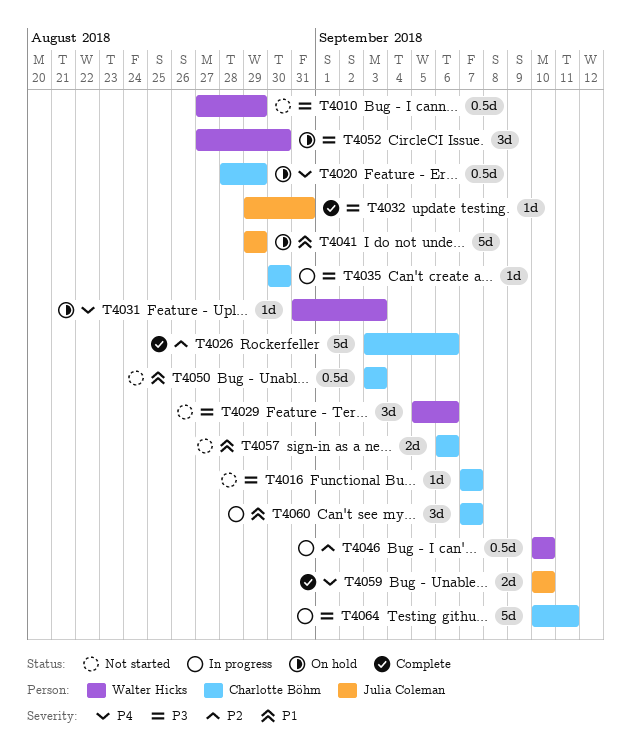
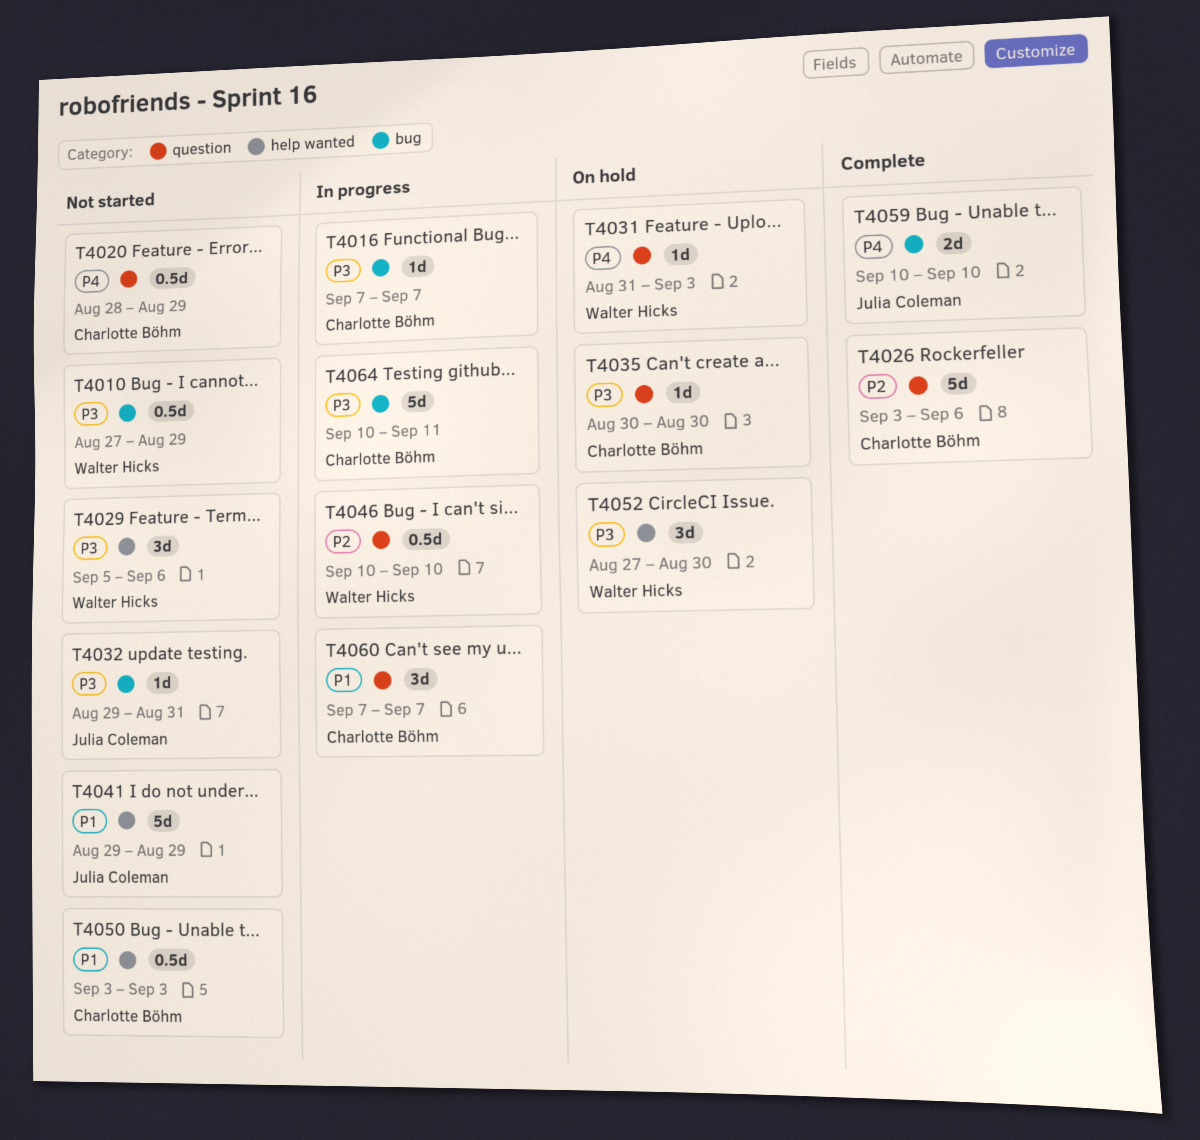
T4016, status: Not started -> In progress
T4020, status: On hold -> Not started
T4032, status: Complete -> Not started
T4035, status: In progress -> On hold
T4041, status: On hold -> Not started
T4057: present -> none

